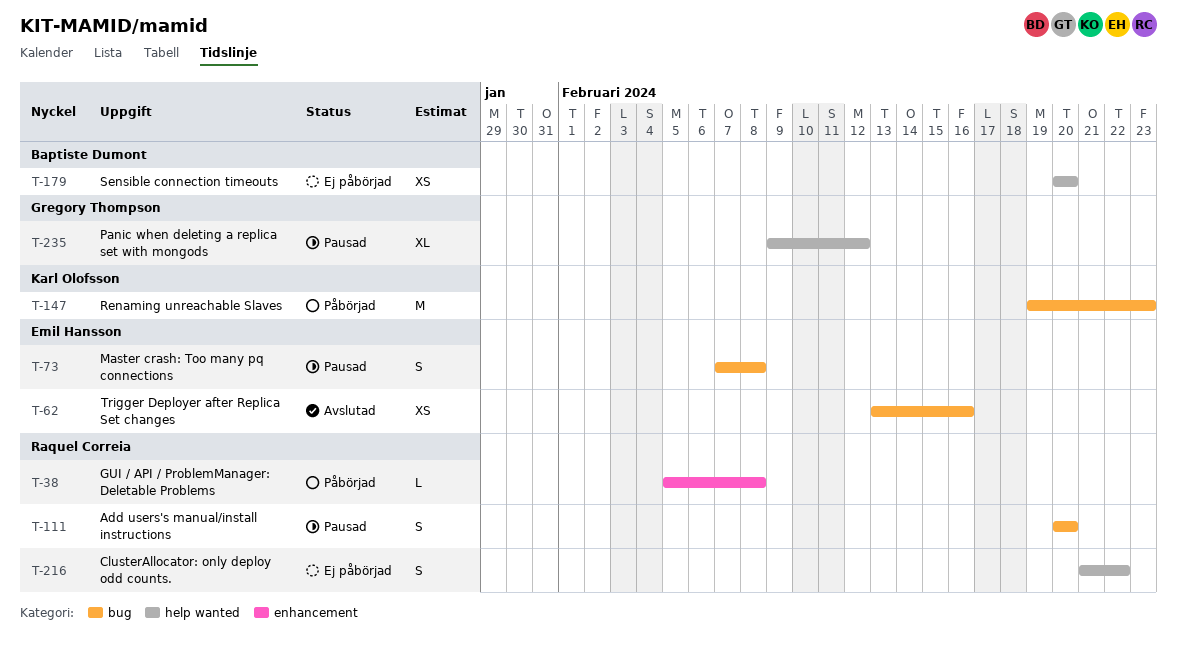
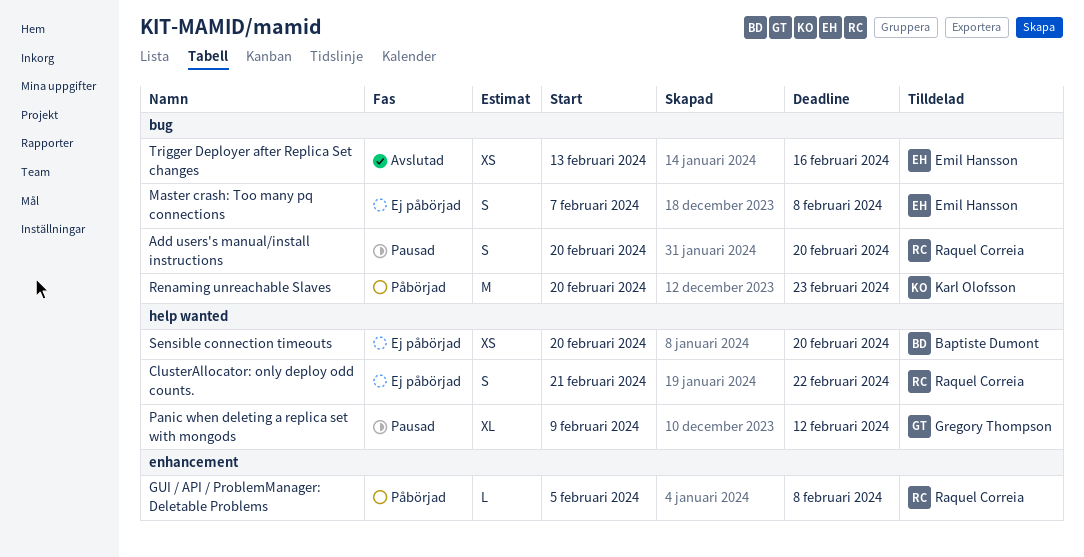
Master crash: Too many pq connections, status: Pausad -> Ej påbörjad
Renaming unreachable Slaves, start: Feb 19 -> Feb 20

